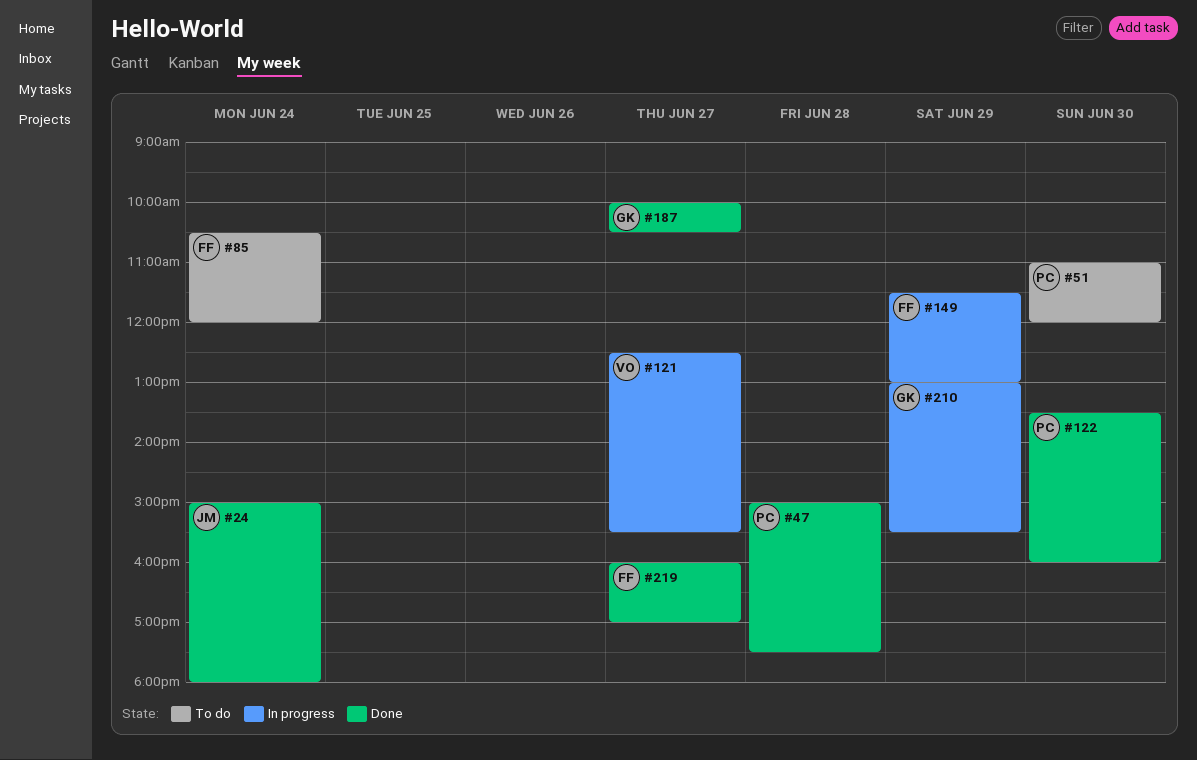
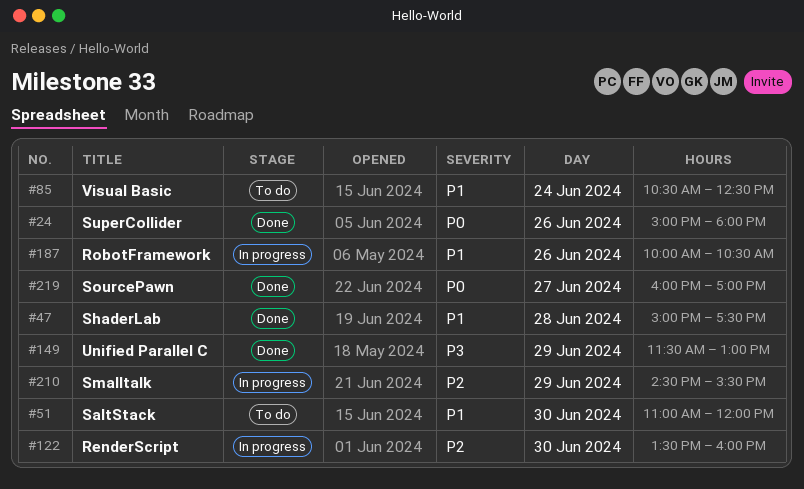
#24, day: Jun 24 -> Jun 26
#85, ends: 12:00 -> 12:30
#121: present -> none
#122, status: Done -> In progress
#149, status: In progress -> Done
#187, status: Done -> In progress
#187, day: Jun 27 -> Jun 26
#210, begins: 13:00 -> 14:30

